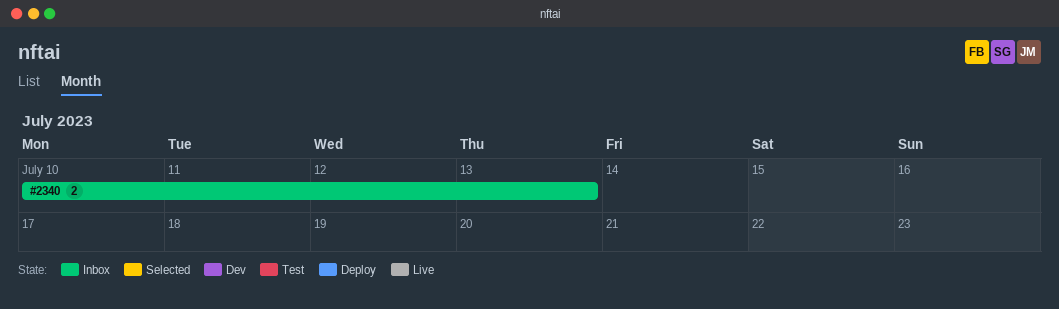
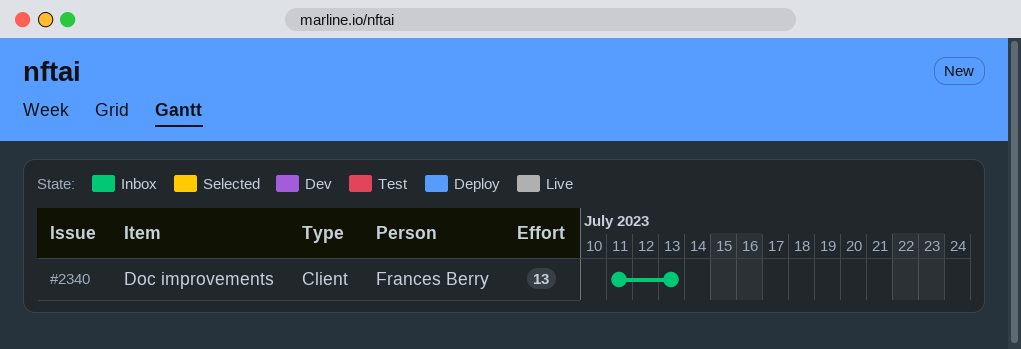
#2340, estimate: 2 -> 13
#2340, start: Jul 10 -> Jul 11

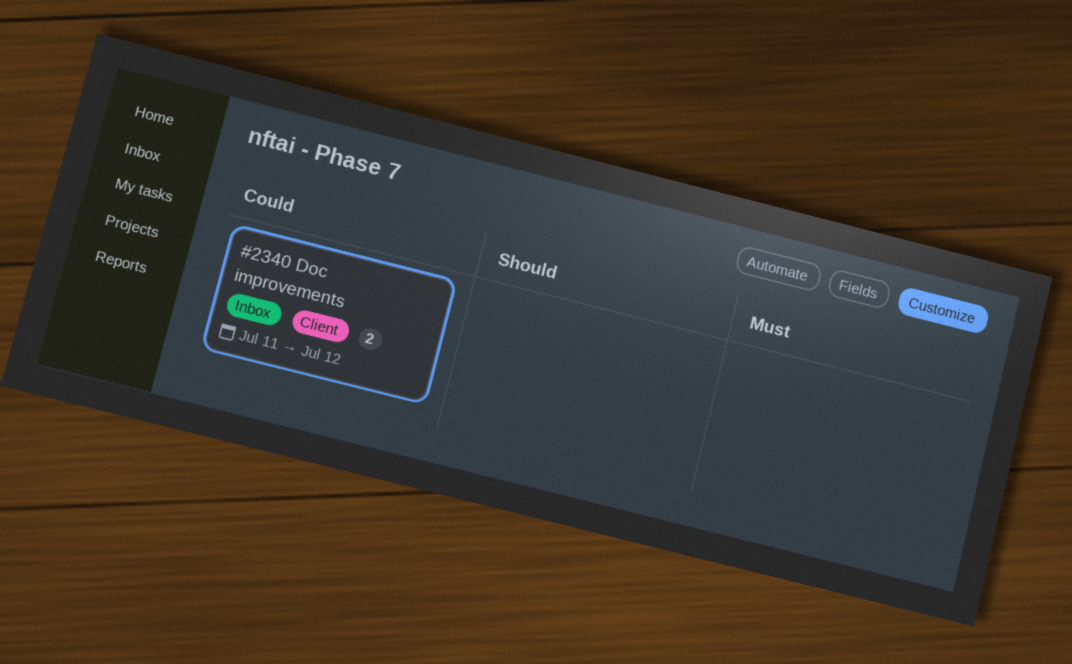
#2340, estimate: 13 -> 2
#2340, due: Jul 13 -> Jul 12

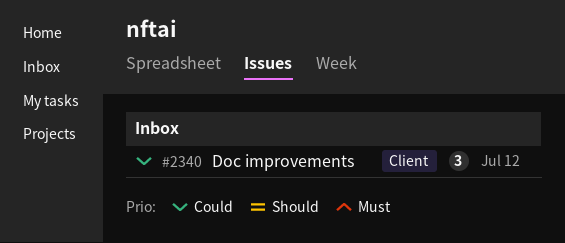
#2340, estimate: 2 -> 3

